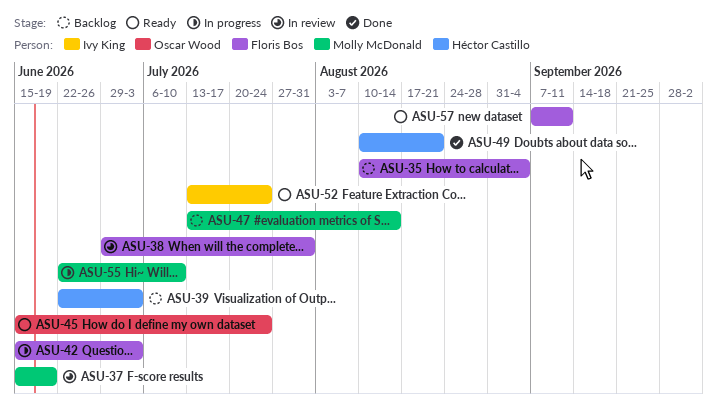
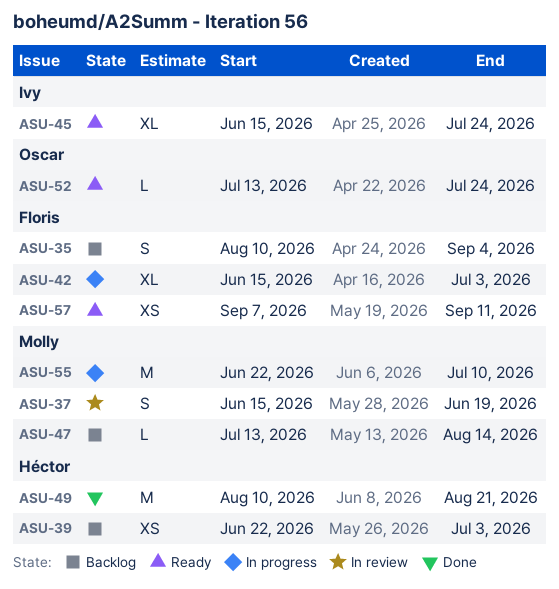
ASU-38: present -> none
ASU-45, owner: Oscar Wood -> Ivy King
ASU-52, owner: Ivy King -> Oscar Wood

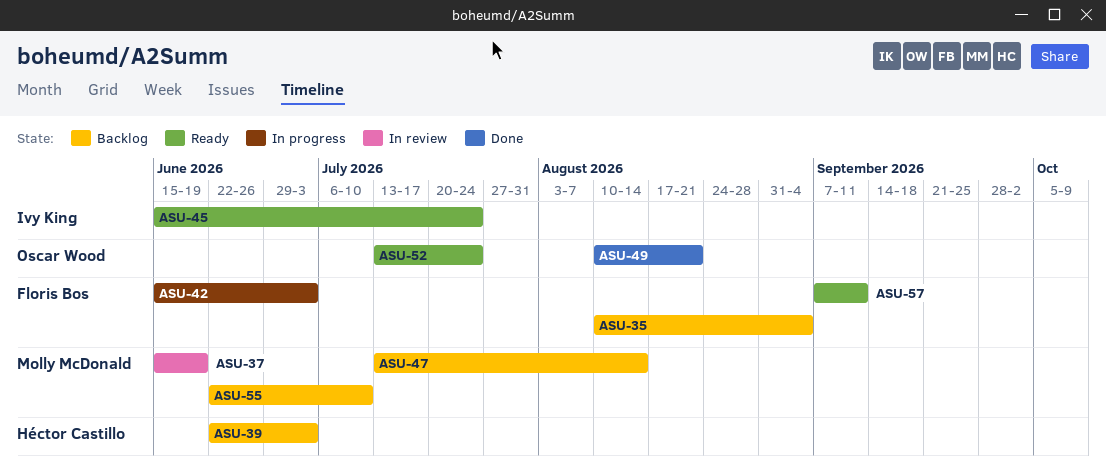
ASU-49, owner: Héctor Castillo -> Oscar Wood
ASU-55, status: In progress -> Backlog

